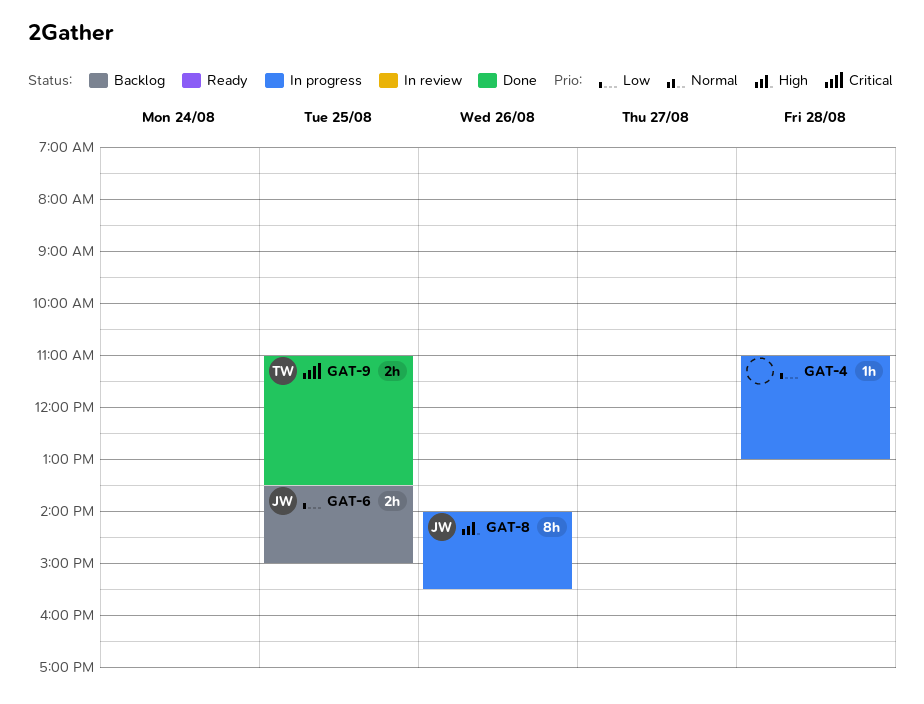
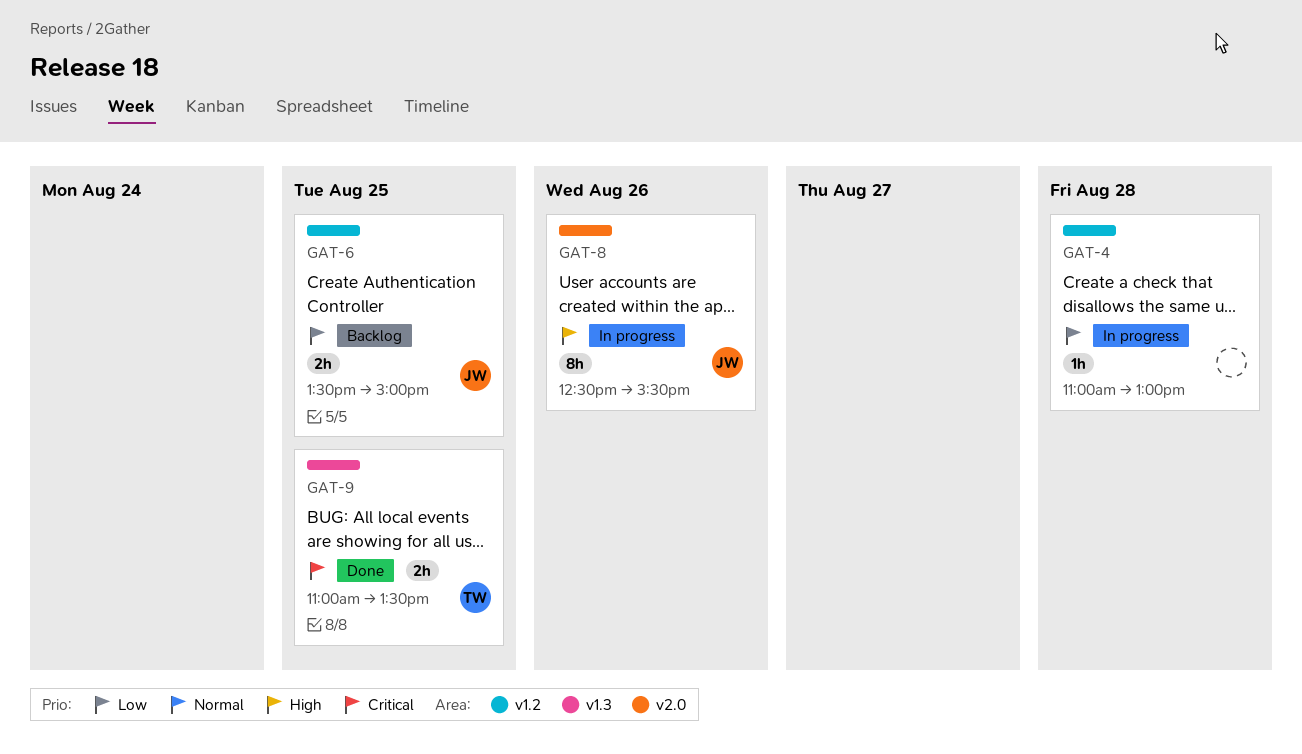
GAT-8, begins: 14:00 -> 12:30

